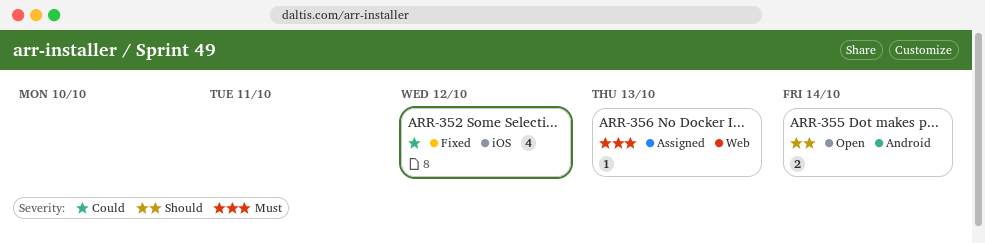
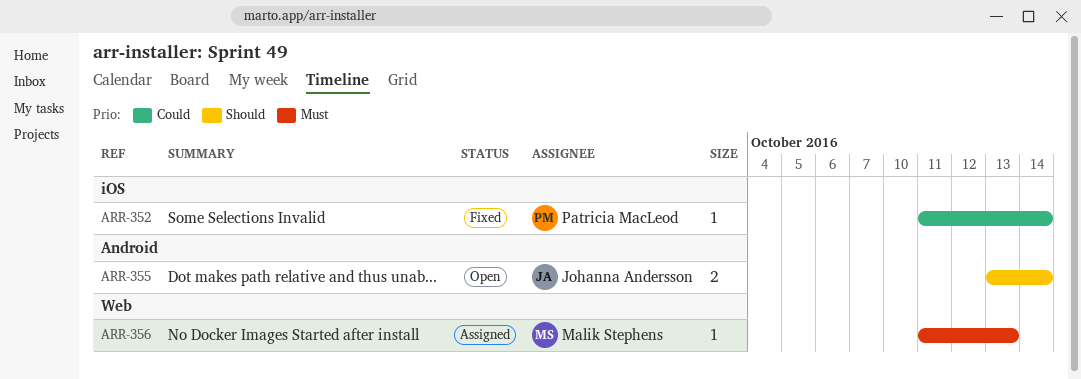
ARR-352, estimate: 4 -> 1
ARR-352, due: Oct 12 -> Oct 14

